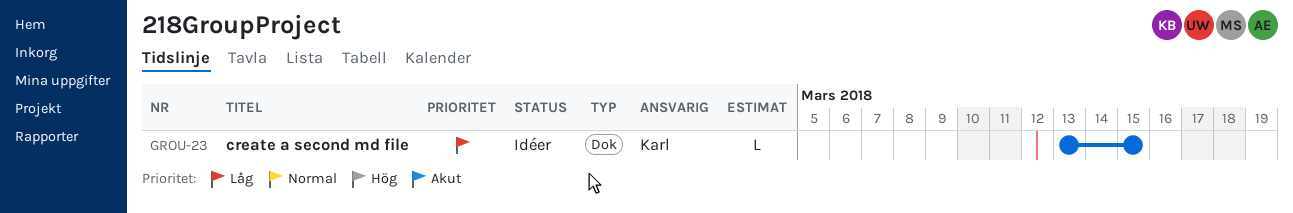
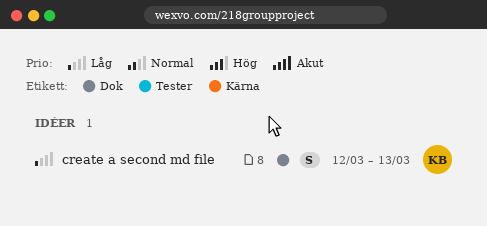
create a second md file, estimate: L -> S
create a second md file, start: Mar 13 -> Mar 12
create a second md file, due: Mar 15 -> Mar 13

